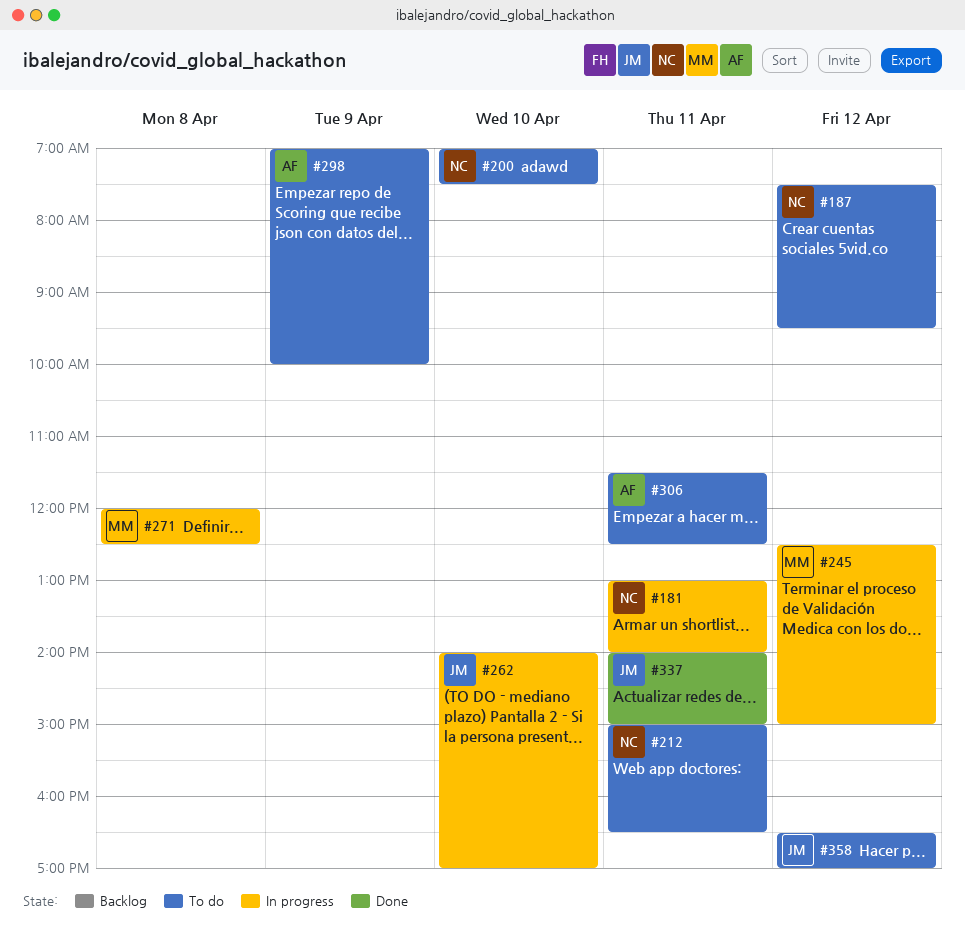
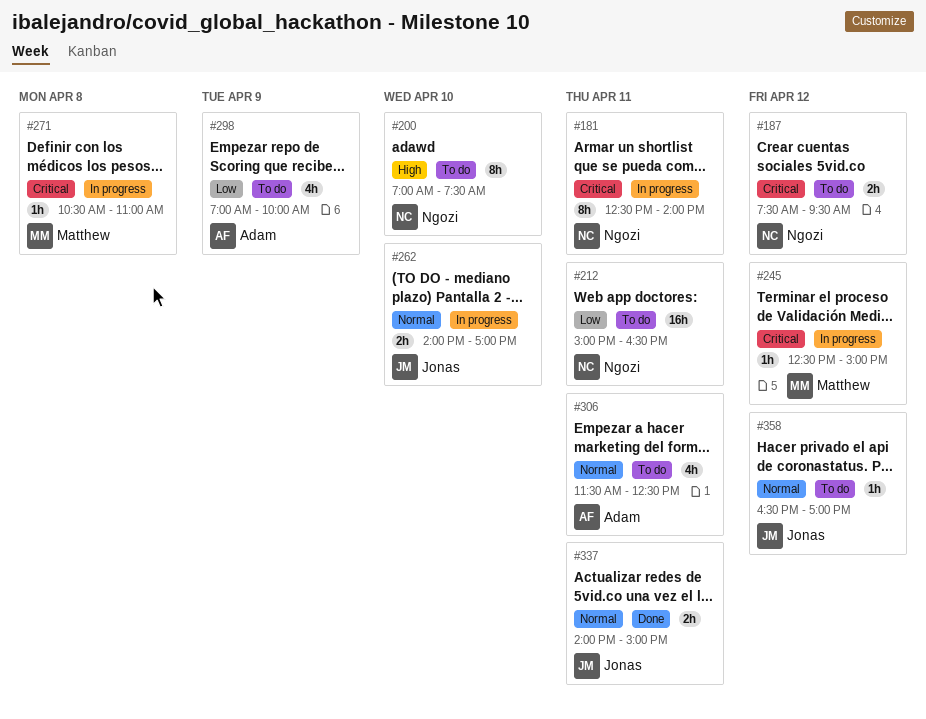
#181, begins: 13:00 -> 12:30
#271, begins: 12:00 -> 10:30
#271, ends: 12:30 -> 11:00

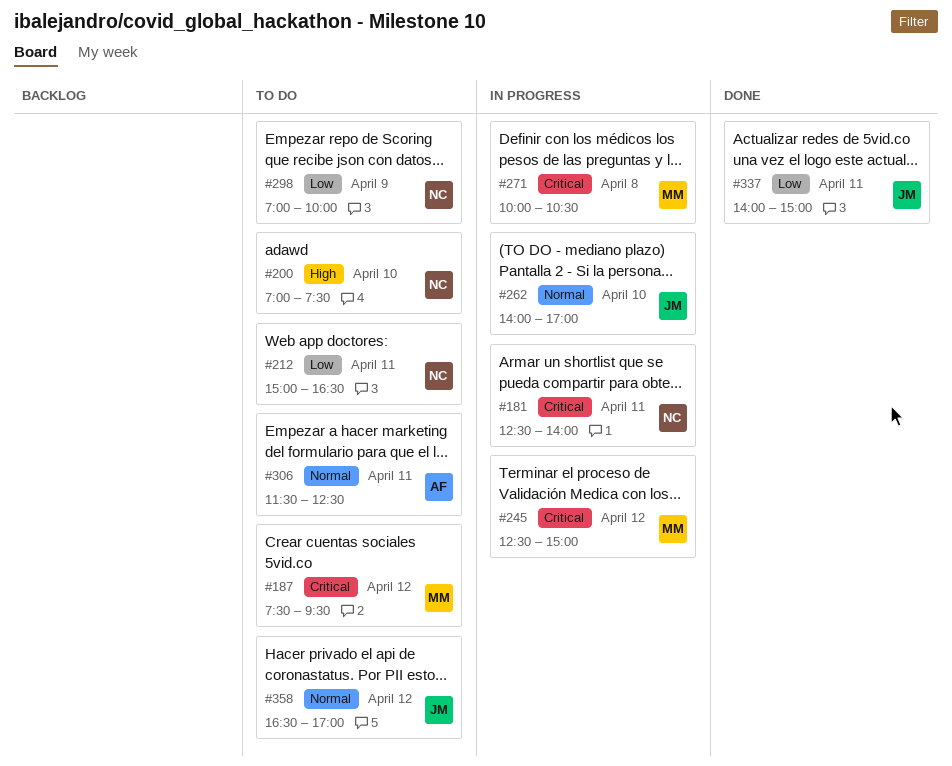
#187, owner: Ngozi -> Matthew
#271, begins: 10:30 -> 10:00
#271, ends: 11:00 -> 10:30
#298, owner: Adam -> Ngozi
#337, priority: Normal -> Low

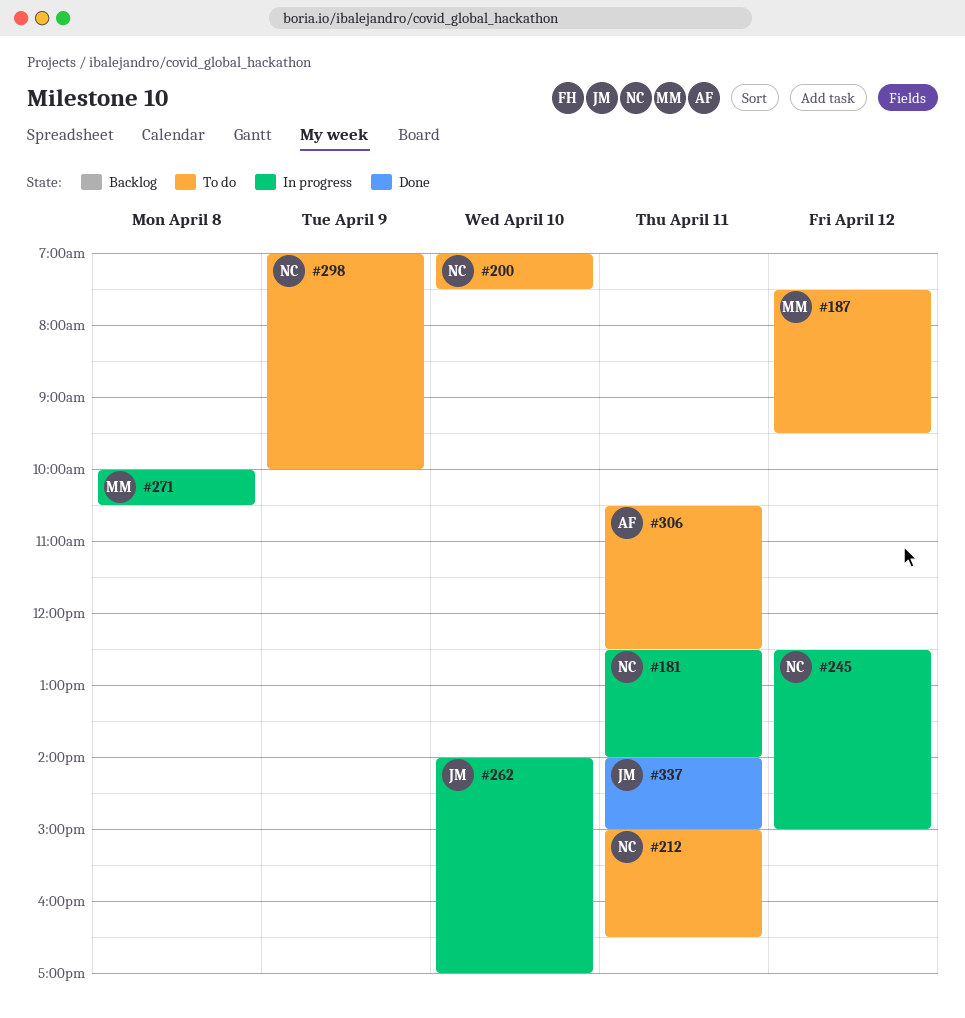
#245, owner: MM -> NC
#306, begins: 11:30 -> 10:30
#358: present -> none

